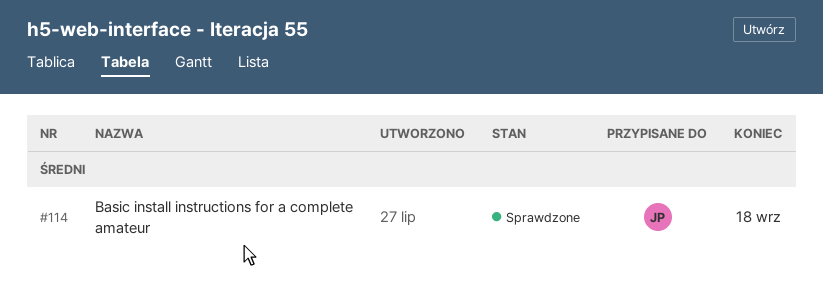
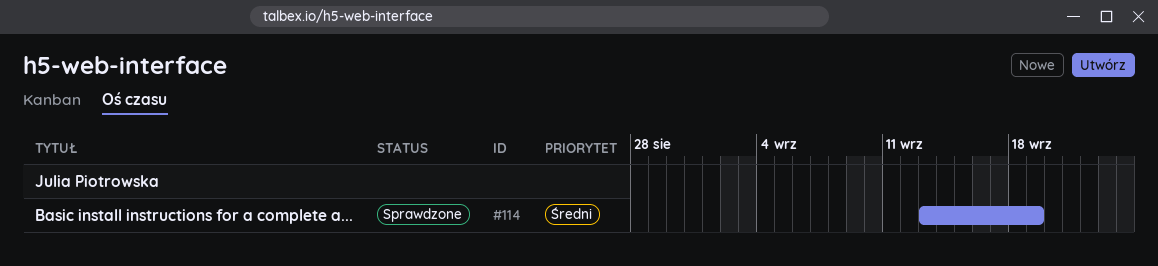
#114, due: Sep 18 -> Sep 19

